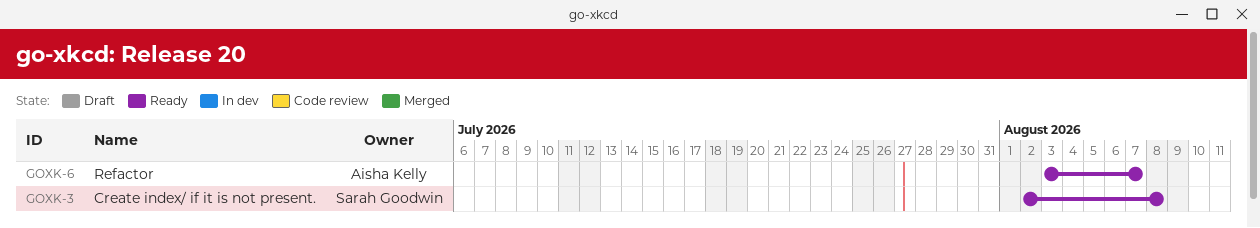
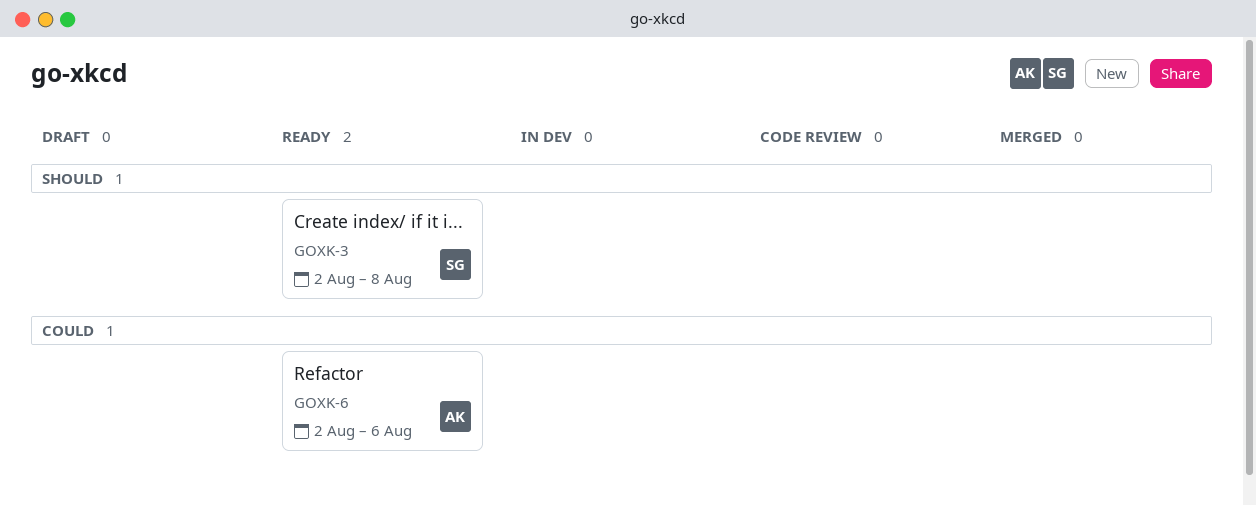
GOXK-6, start: Aug 3 -> Aug 2
GOXK-6, due: Aug 7 -> Aug 6

